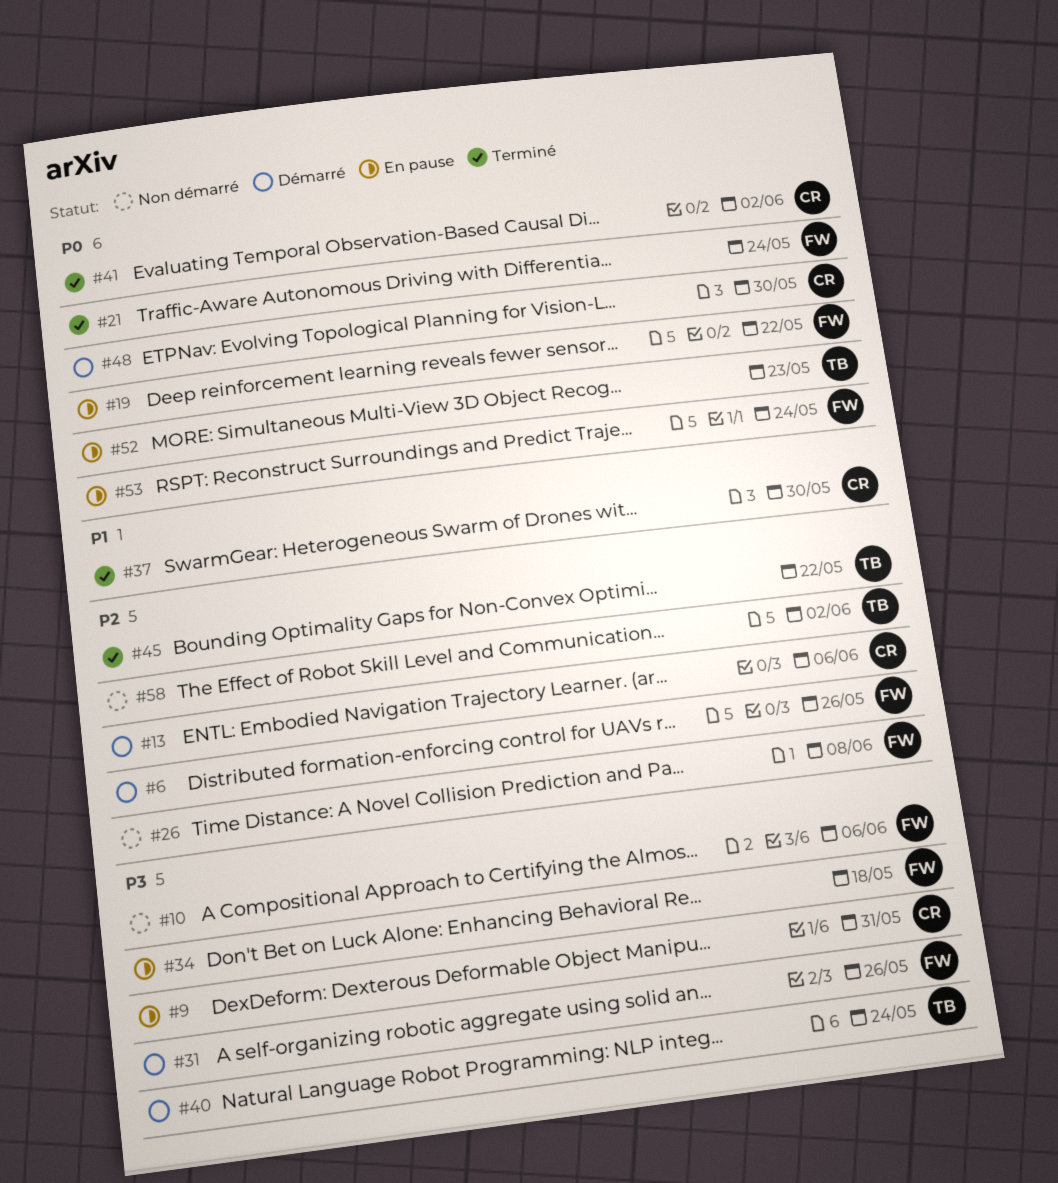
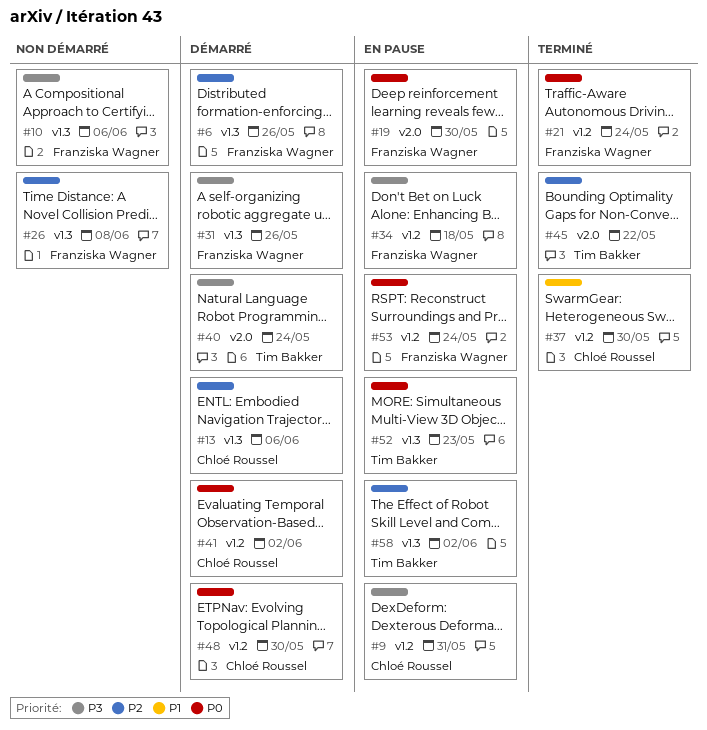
#19, due: May 22 -> May 30
#41, status: Terminé -> Démarré
#58, status: Non démarré -> En pause

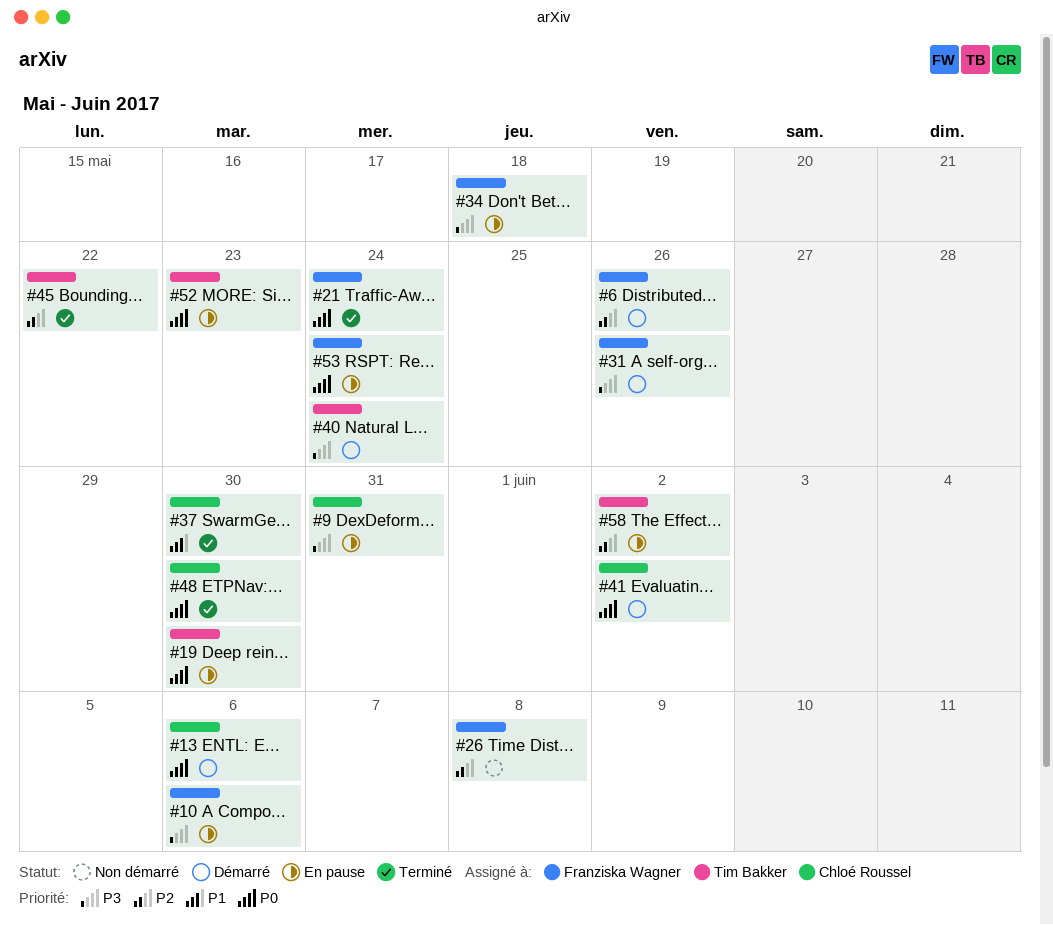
#10, status: Non démarré -> En pause
#13, priority: P2 -> P0
#19, owner: Franziska Wagner -> Tim Bakker
#48, status: Démarré -> Terminé

